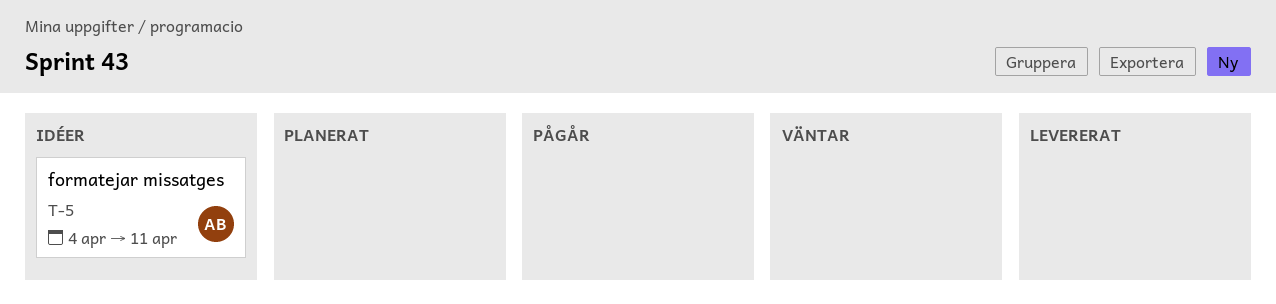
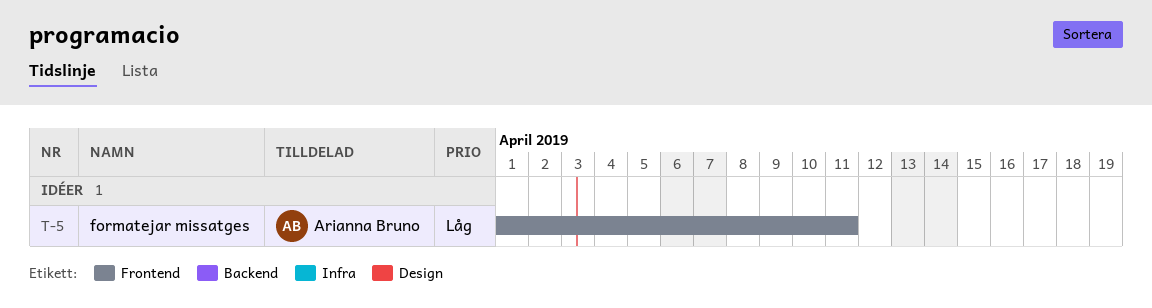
T-5, start: Apr 4 -> Apr 1

